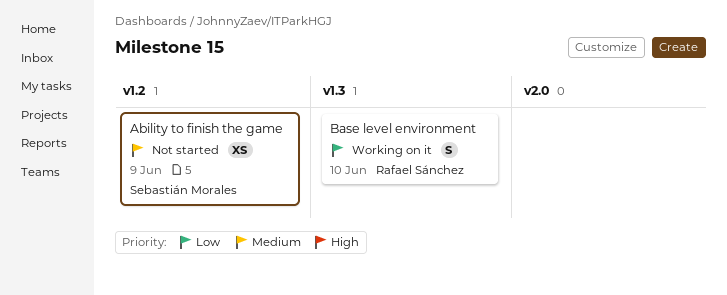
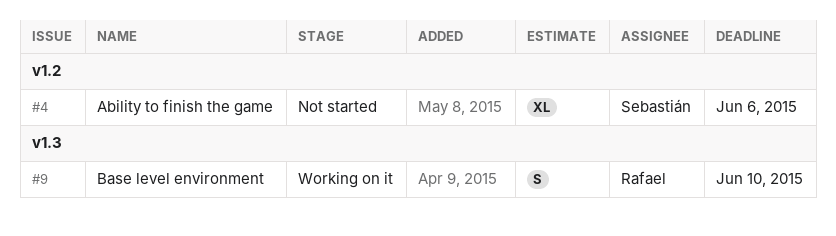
Ability to finish the game, estimate: XS -> XL
Ability to finish the game, due: Jun 9 -> Jun 6

